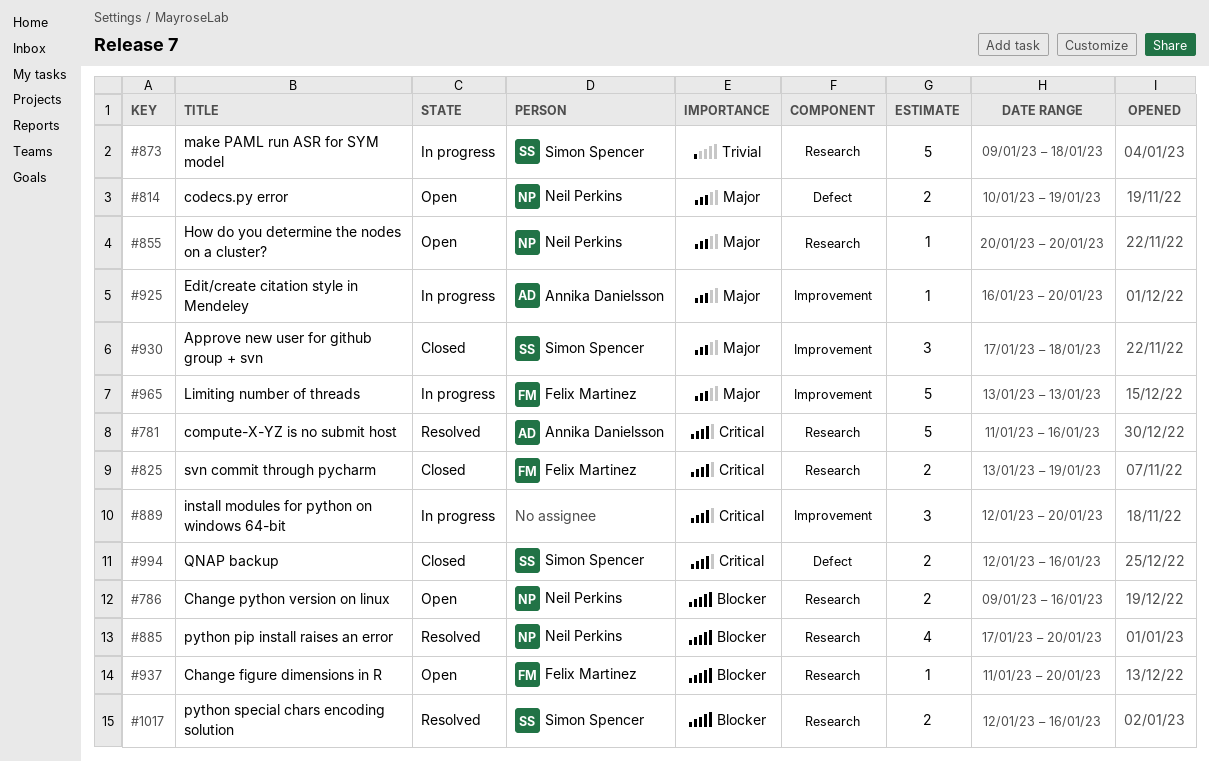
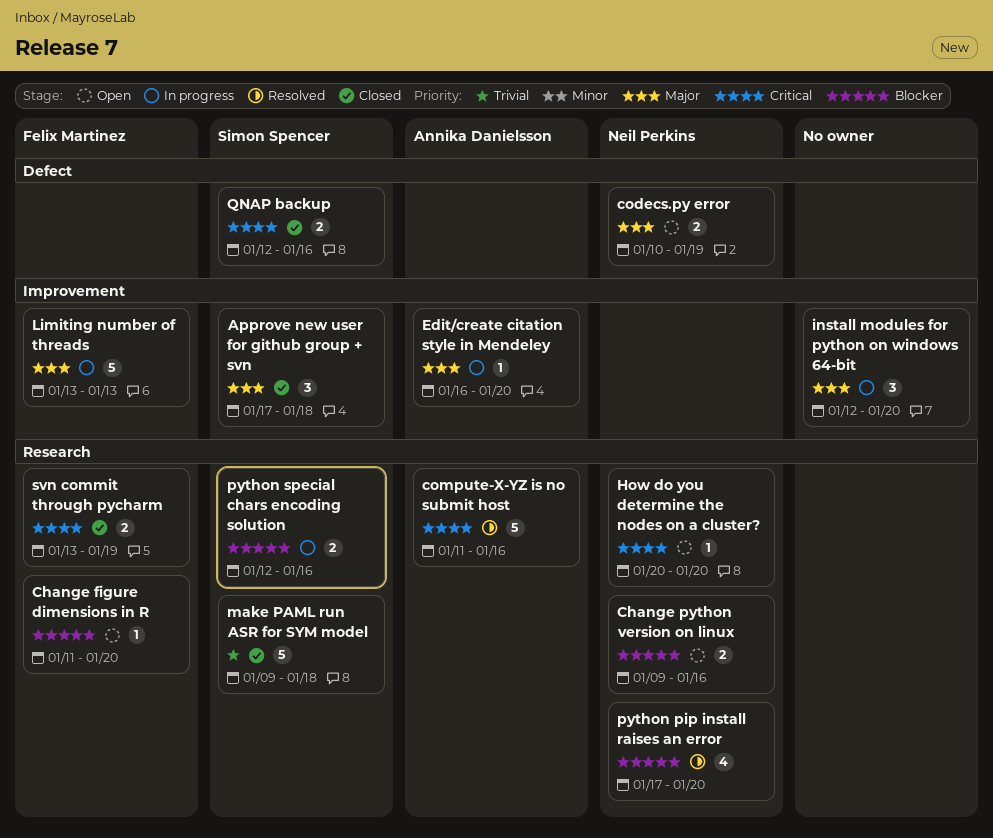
How do you determine the nodes on a cluster?, priority: Major -> Critical
install modules for python on windows 64-bit, priority: Critical -> Major
make PAML run ASR for SYM model, status: In progress -> Closed
python special chars encoding solution, status: Resolved -> In progress

